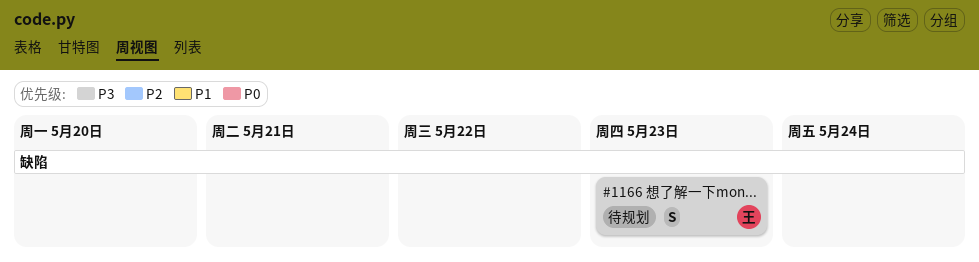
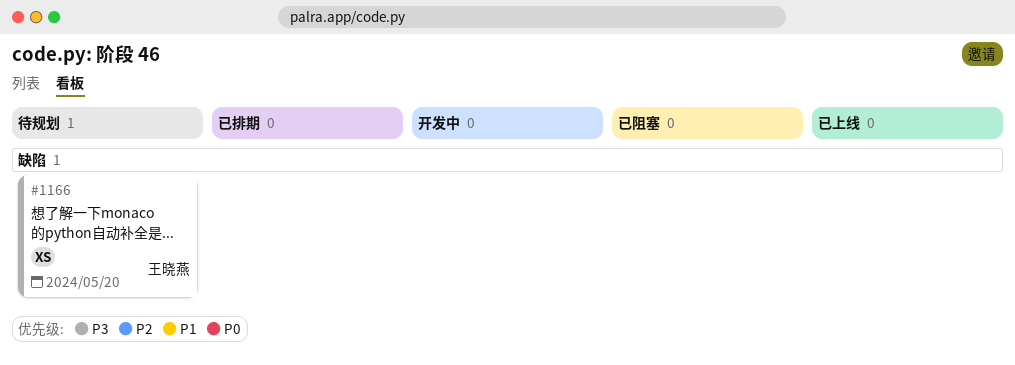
#1166, estimate: S -> XS
#1166, due: May 23 -> May 20

